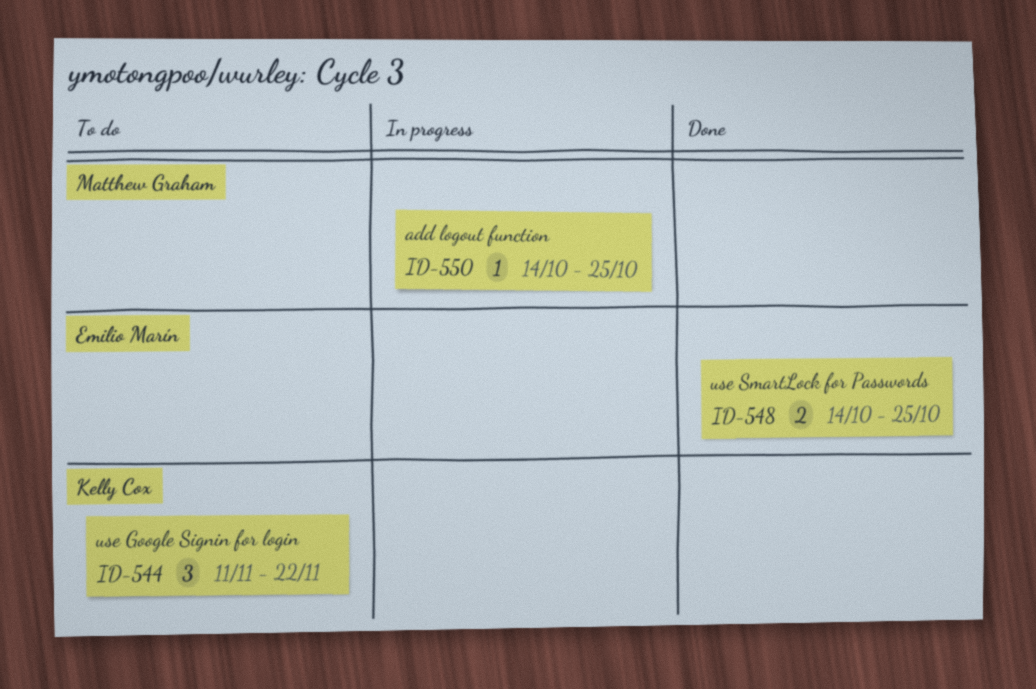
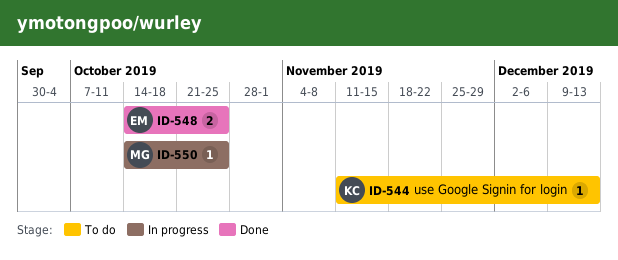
ID-544, estimate: 3 -> 1
ID-544, due: Nov 22 -> Dec 13

